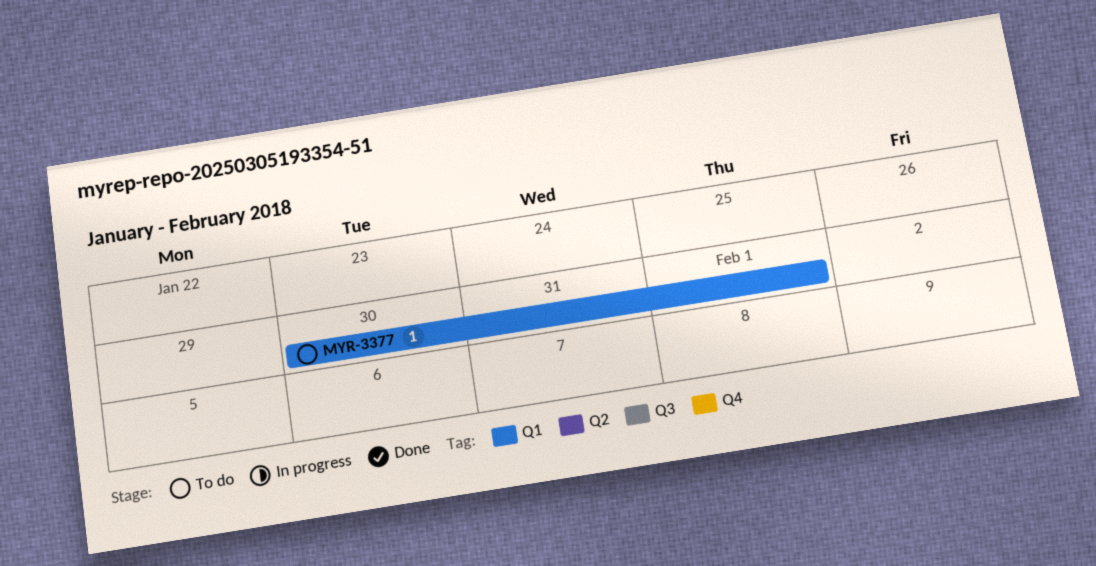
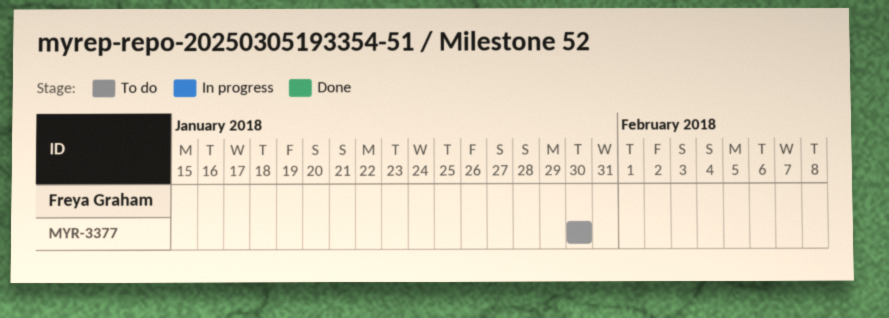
MYR-3377, due: Feb 1 -> Jan 30

